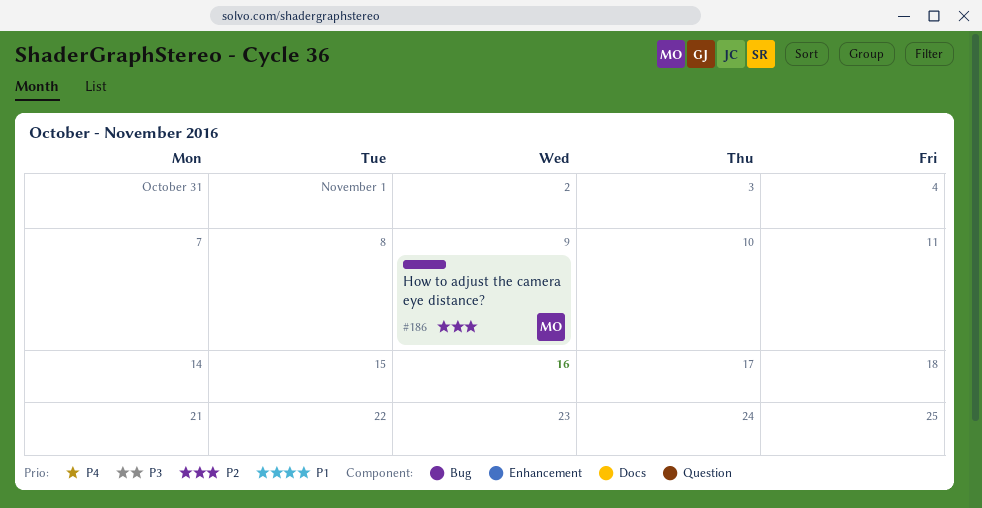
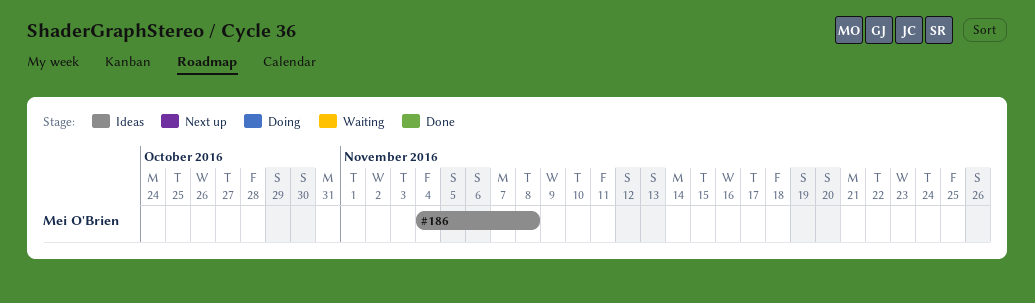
#186, due: Nov 9 -> Nov 8

